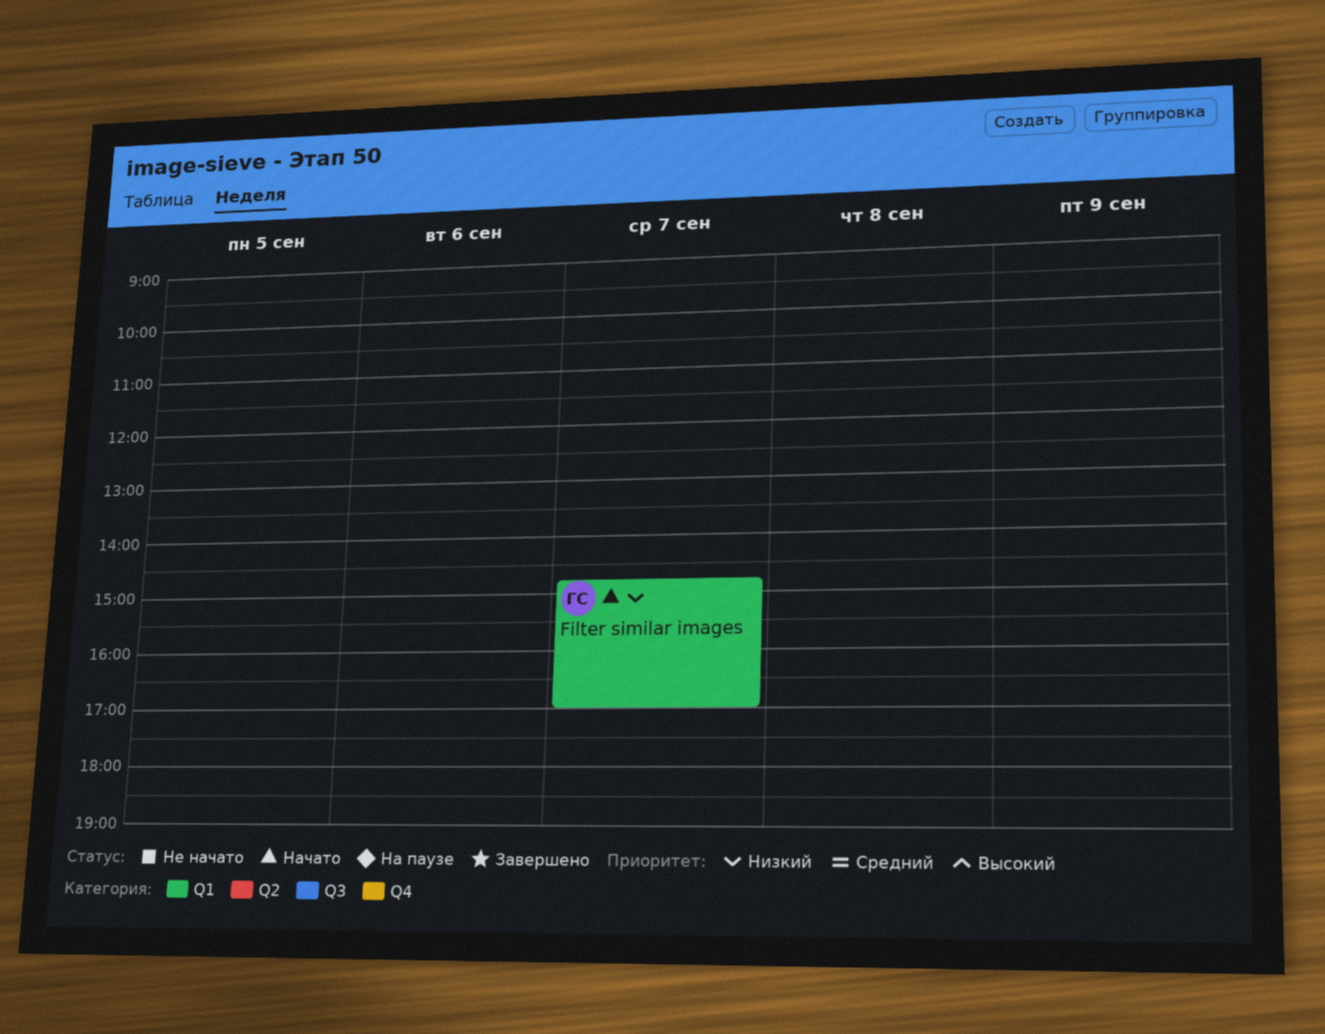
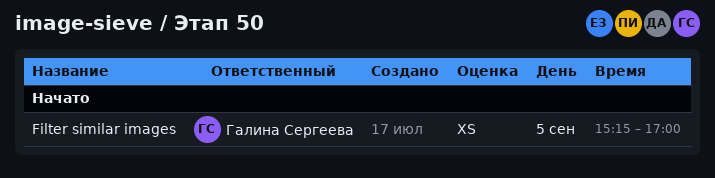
Filter similar images, day: Sep 7 -> Sep 5
Filter similar images, begins: 14:45 -> 15:15

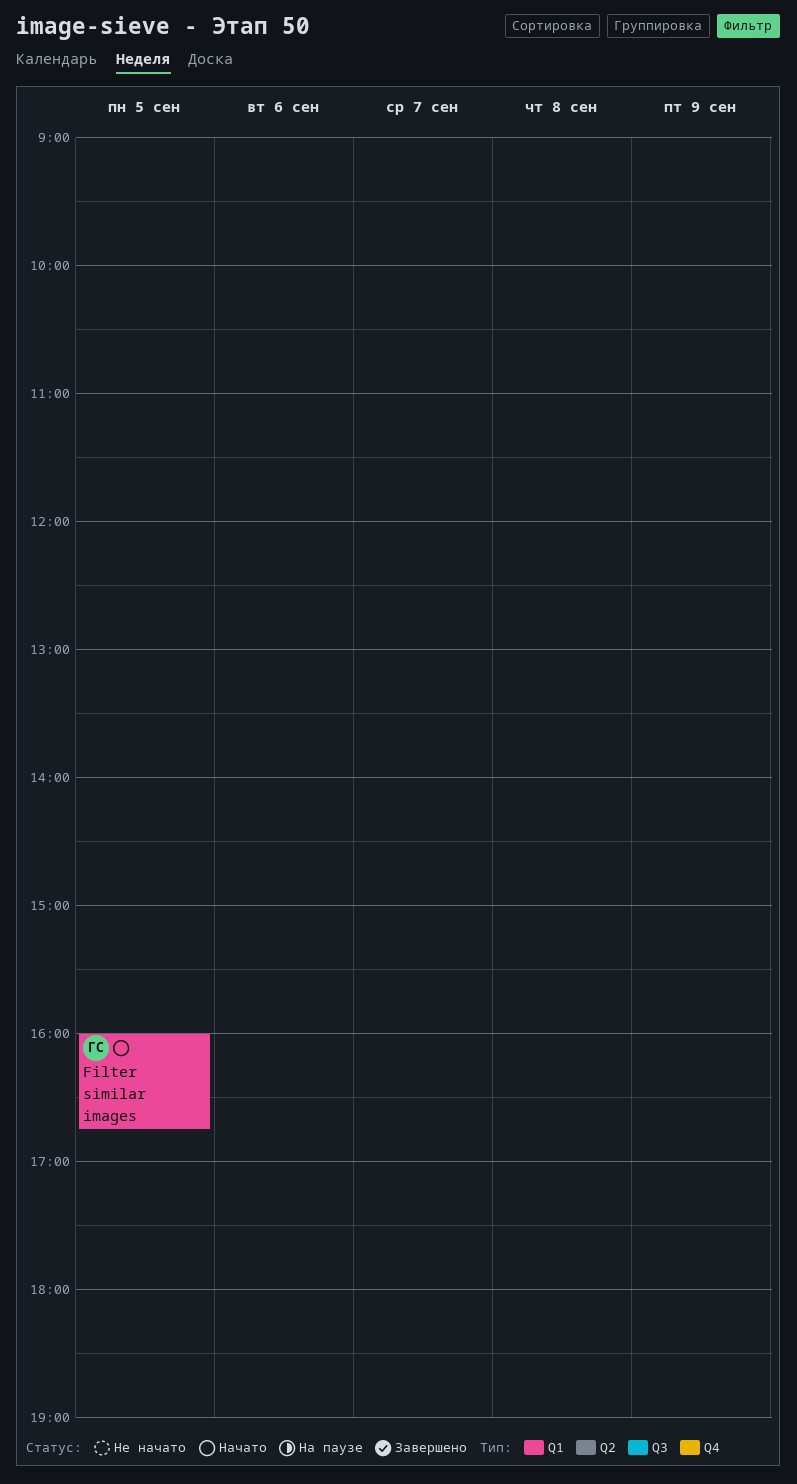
Filter similar images, begins: 15:15 -> 16:00
Filter similar images, ends: 17:00 -> 16:45

